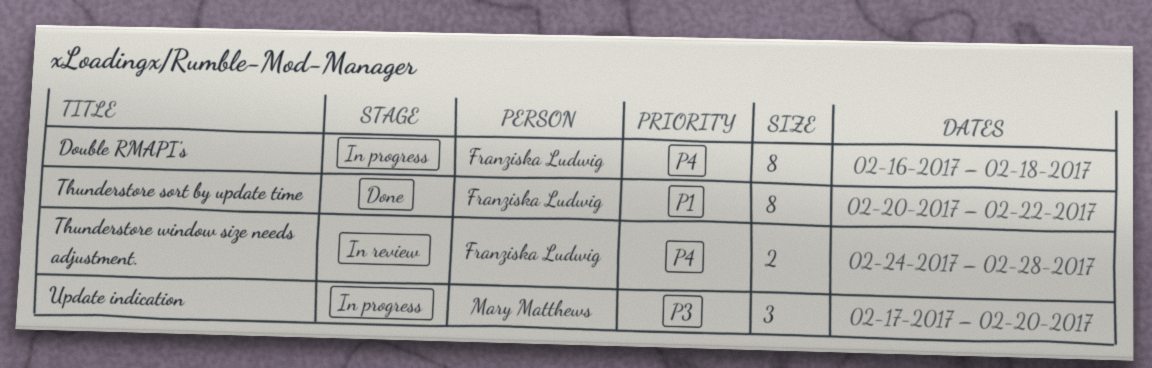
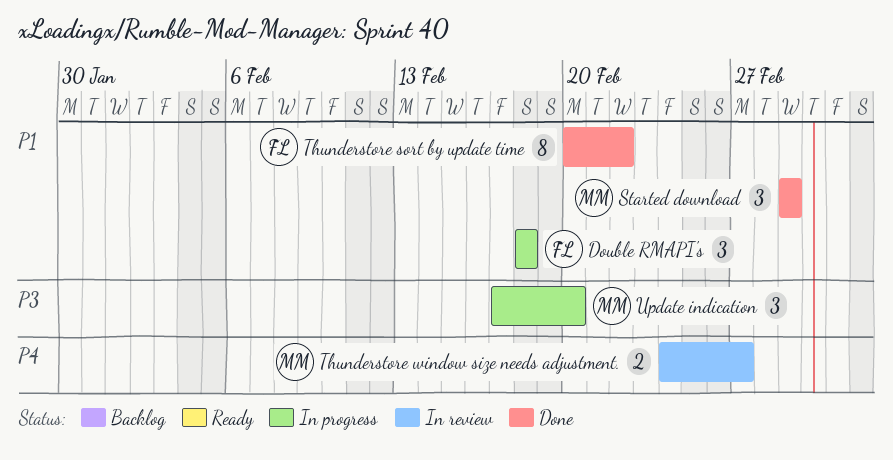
Double RMAPI's, priority: P4 -> P1
Double RMAPI's, estimate: 8 -> 3
Double RMAPI's, start: Feb 16 -> Feb 18
Started download: none -> present
Thunderstore window size needs adjustment., owner: Franziska Ludwig -> Mary Matthews
Thunderstore window size needs adjustment., due: Feb 28 -> Feb 27

